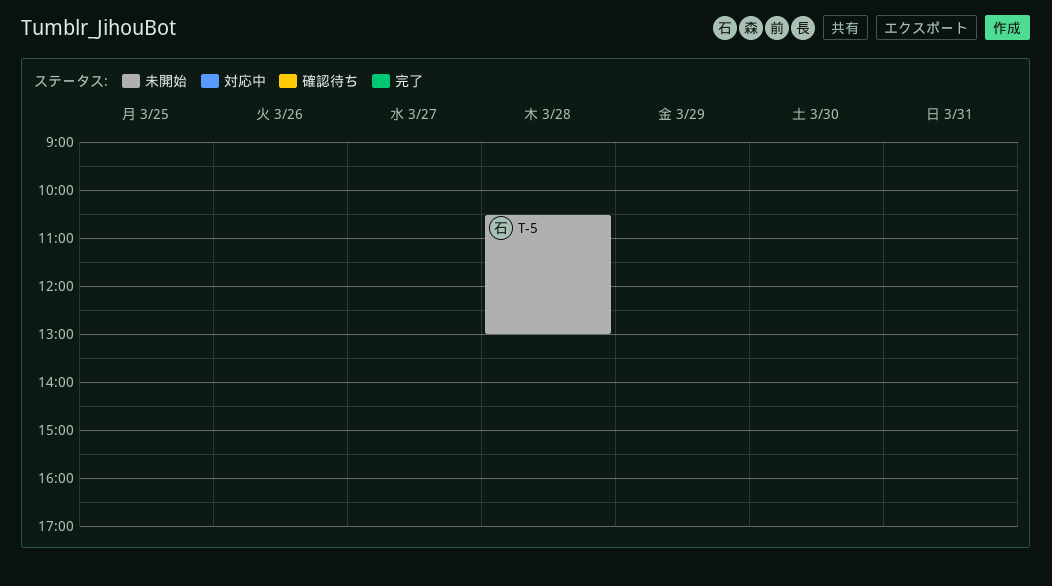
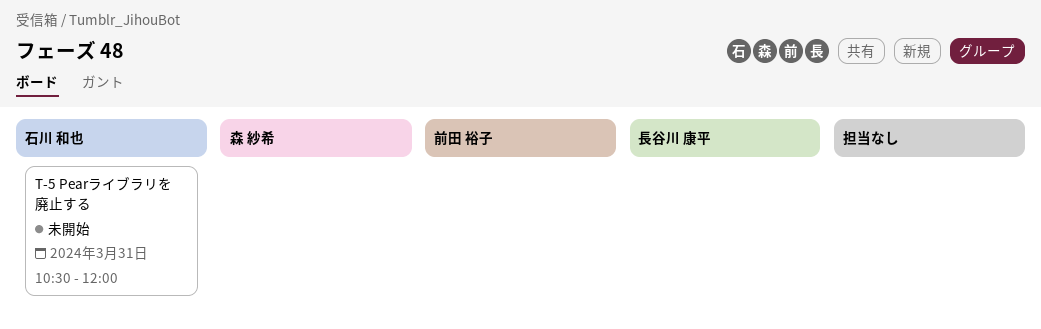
T-5, day: Mar 28 -> Mar 31
T-5, ends: 13:00 -> 12:00

